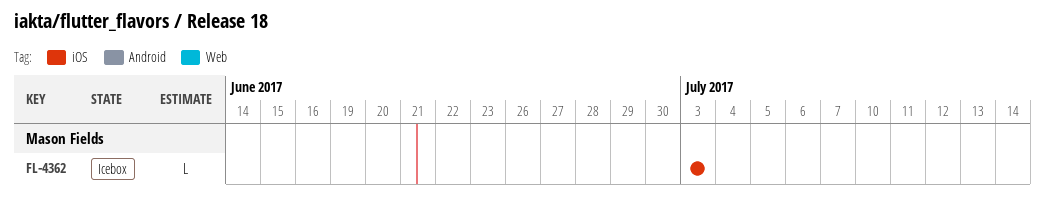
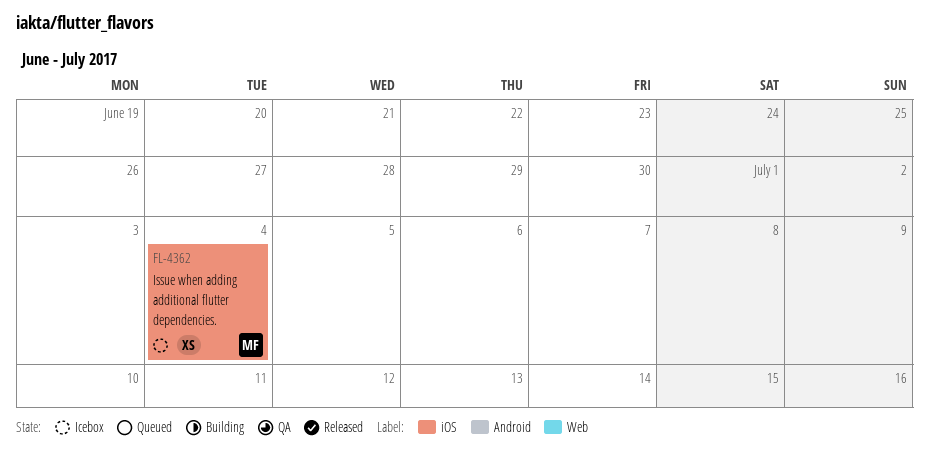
FL-4362, estimate: L -> XS
FL-4362, due: Jul 3 -> Jul 4

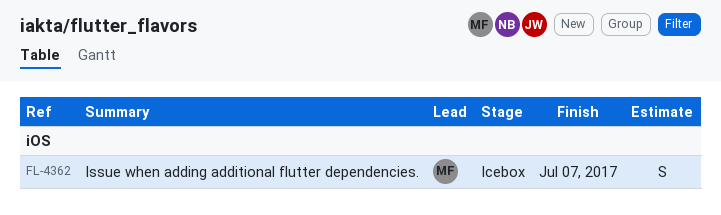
FL-4362, estimate: XS -> S
FL-4362, due: Jul 4 -> Jul 7

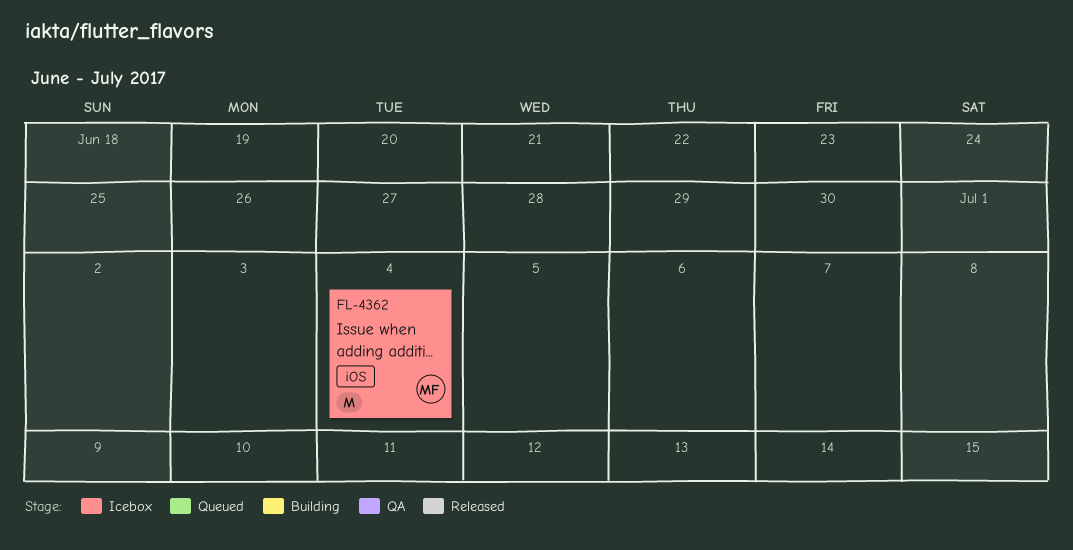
FL-4362, estimate: S -> M
FL-4362, due: Jul 7 -> Jul 4

